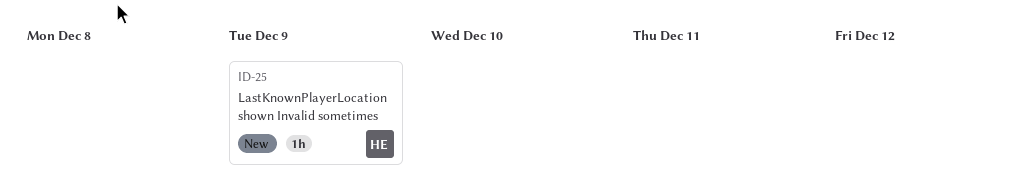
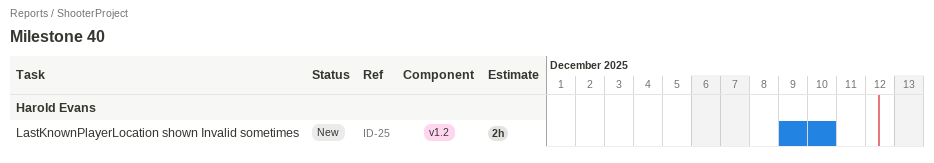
ID-25, estimate: 1h -> 2h
ID-25, due: Dec 9 -> Dec 10

